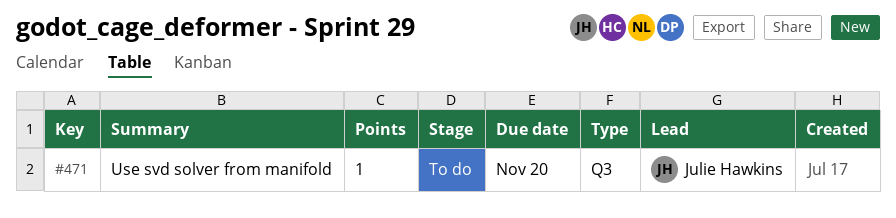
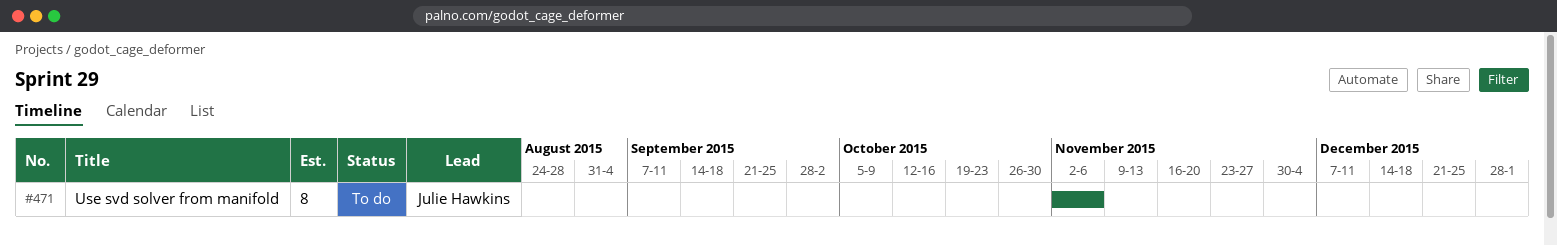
#471, estimate: 1 -> 8
#471, due: Nov 20 -> Nov 6

